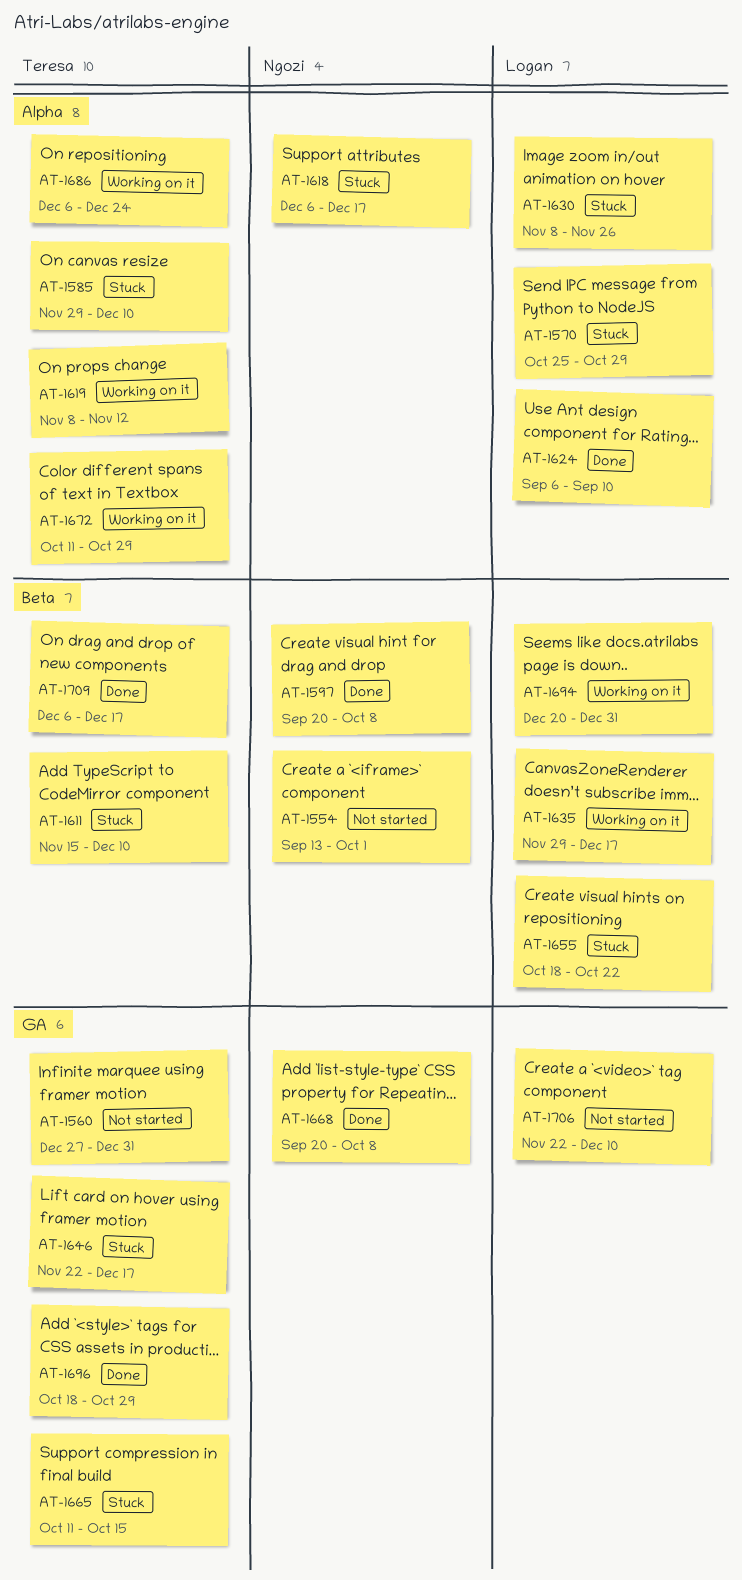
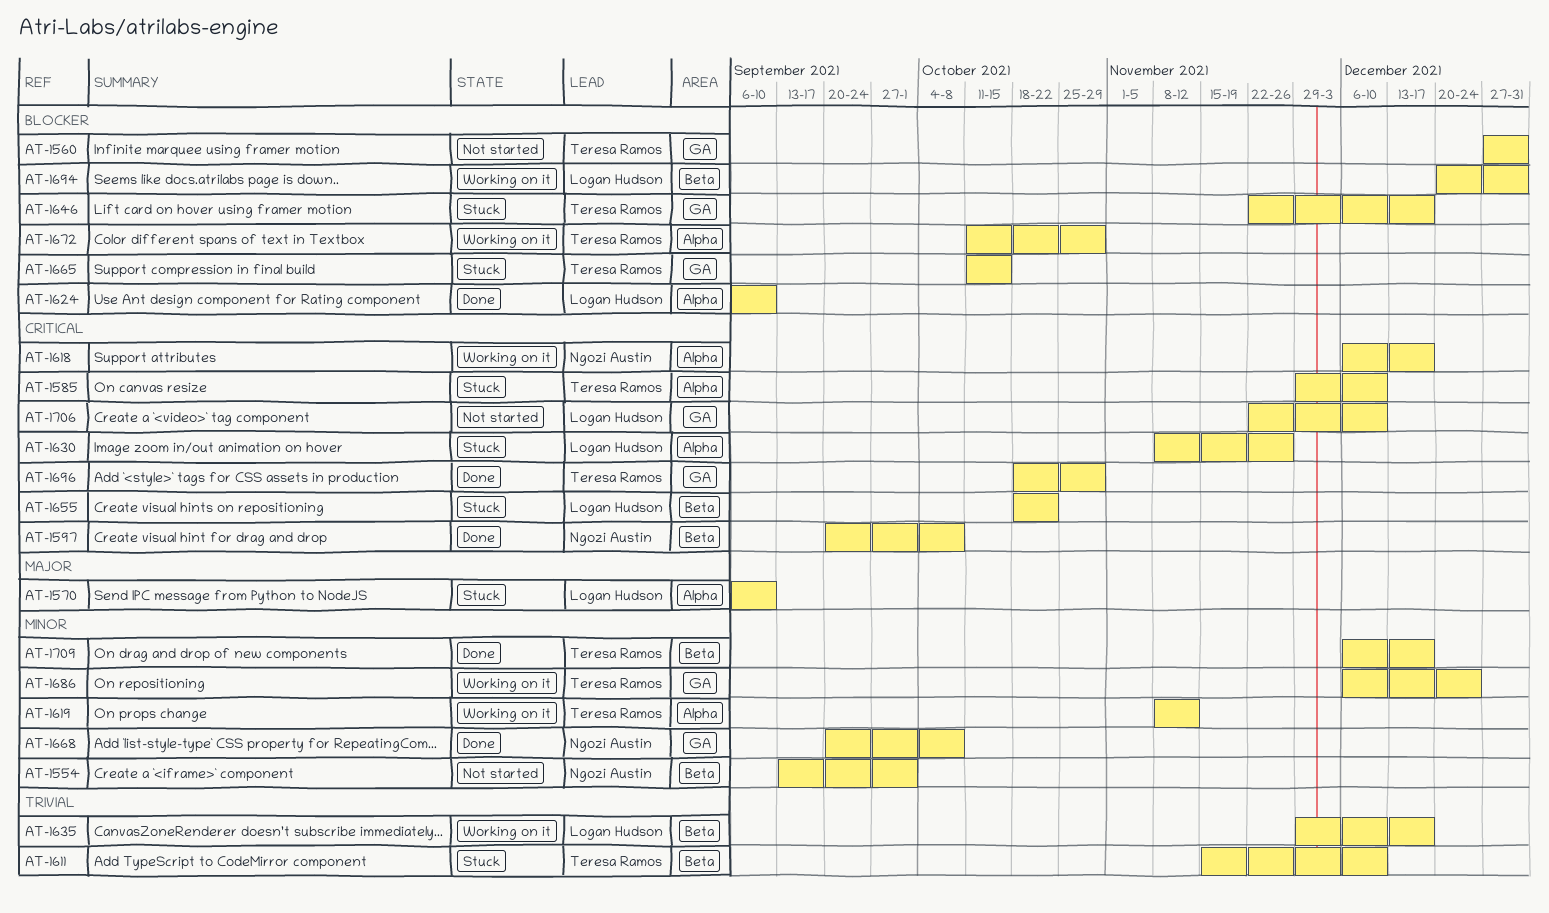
AT-1570, start: Oct 25 -> Sep 6
AT-1570, due: Oct 29 -> Sep 10
AT-1618, status: Stuck -> Working on it
AT-1686, label: Alpha -> GA

